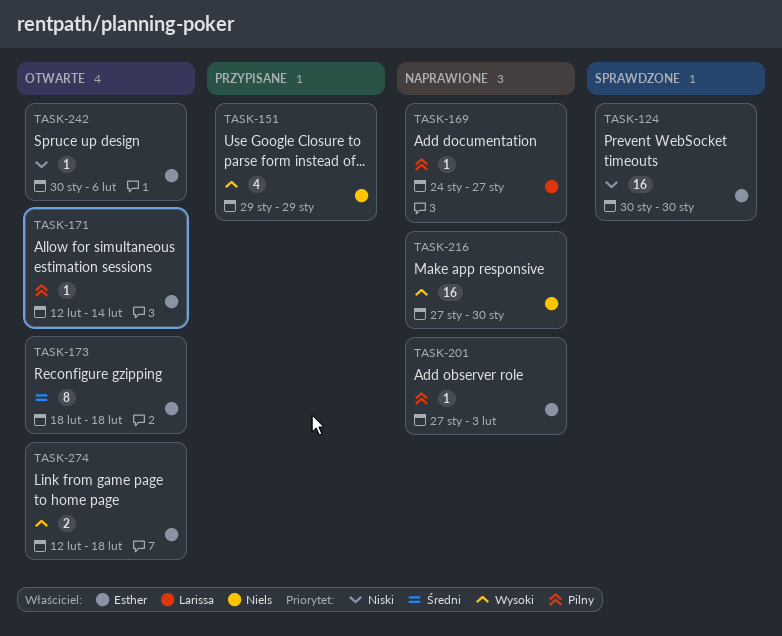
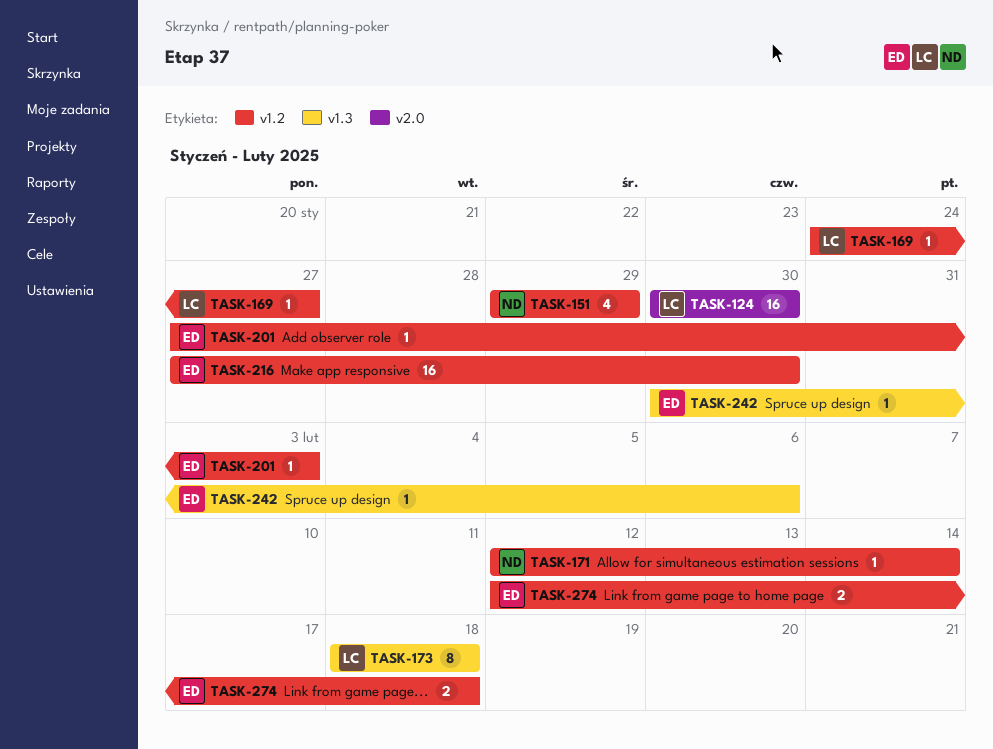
TASK-124, owner: Esther -> Larissa
TASK-171, owner: Esther -> Niels
TASK-173, owner: Esther -> Larissa
TASK-216, owner: Niels -> Esther

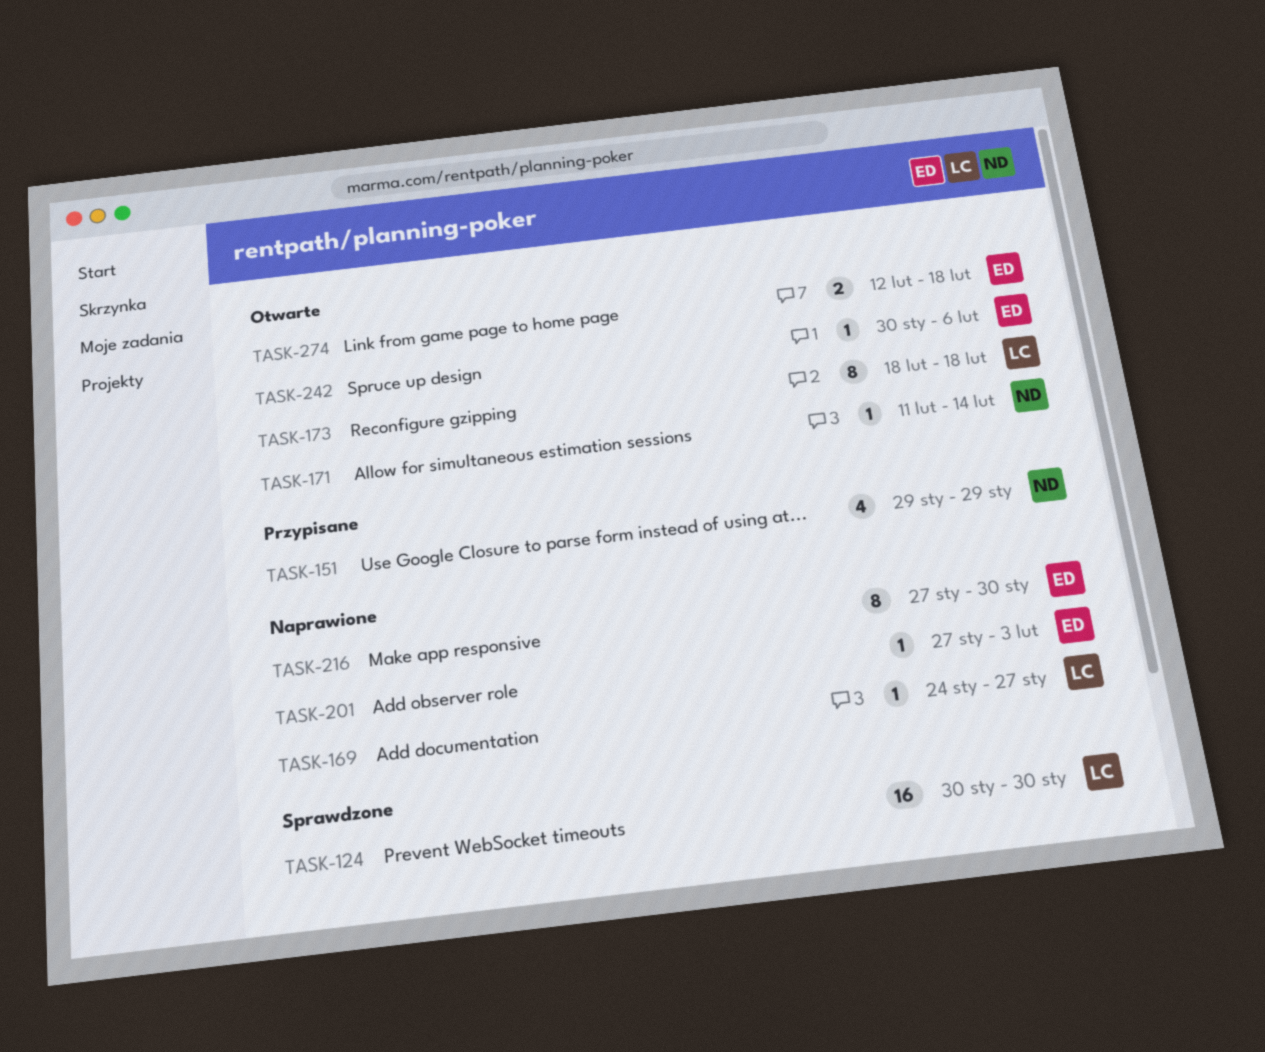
TASK-171, start: Feb 12 -> Feb 11
TASK-216, estimate: 16 -> 8

